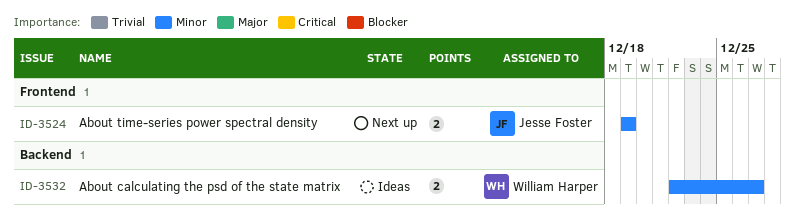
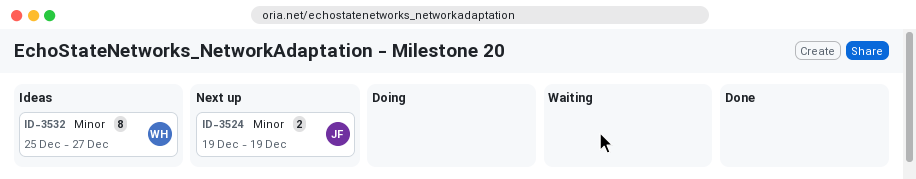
ID-3532, estimate: 2 -> 8
ID-3532, start: Dec 22 -> Dec 25

